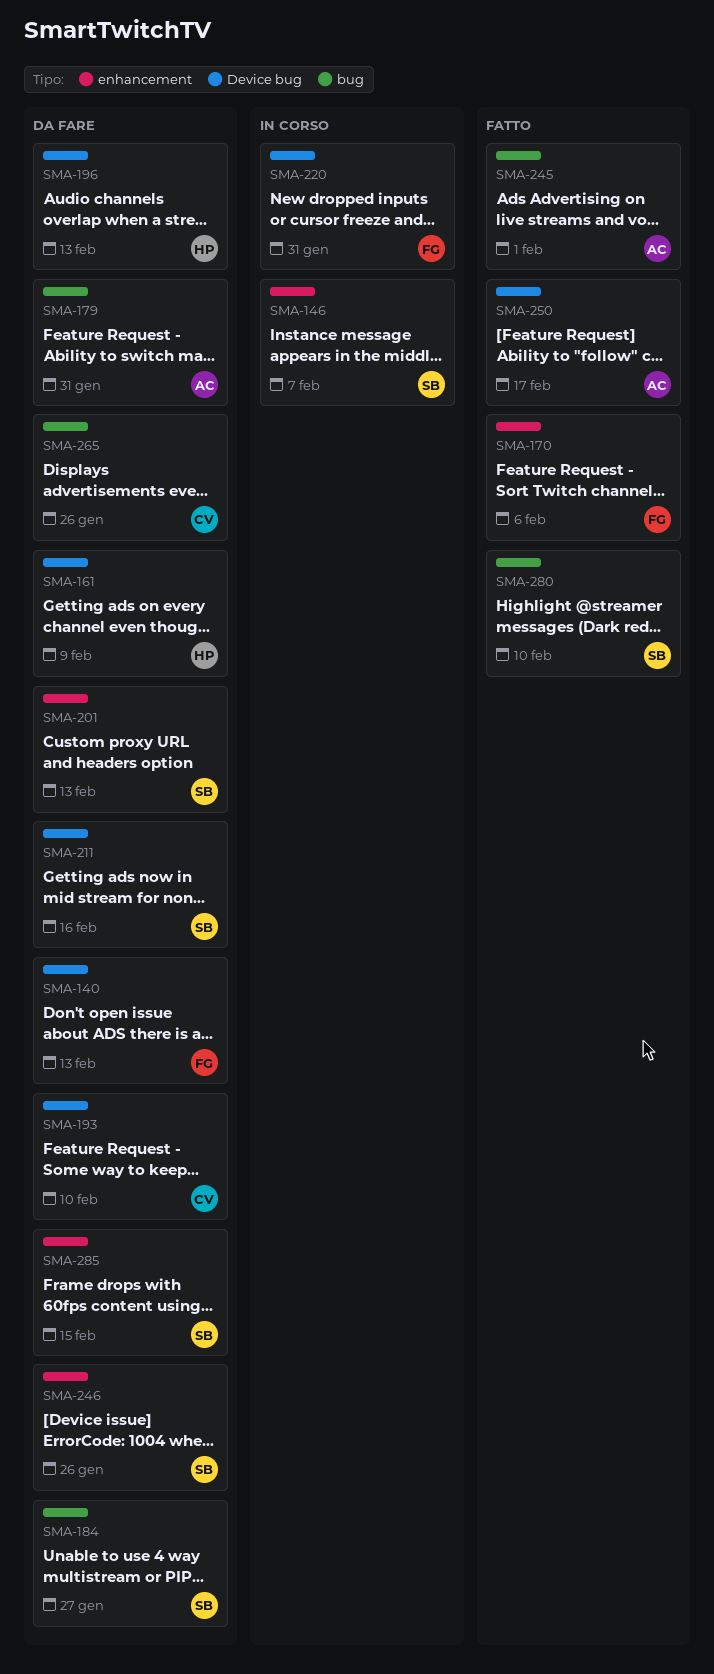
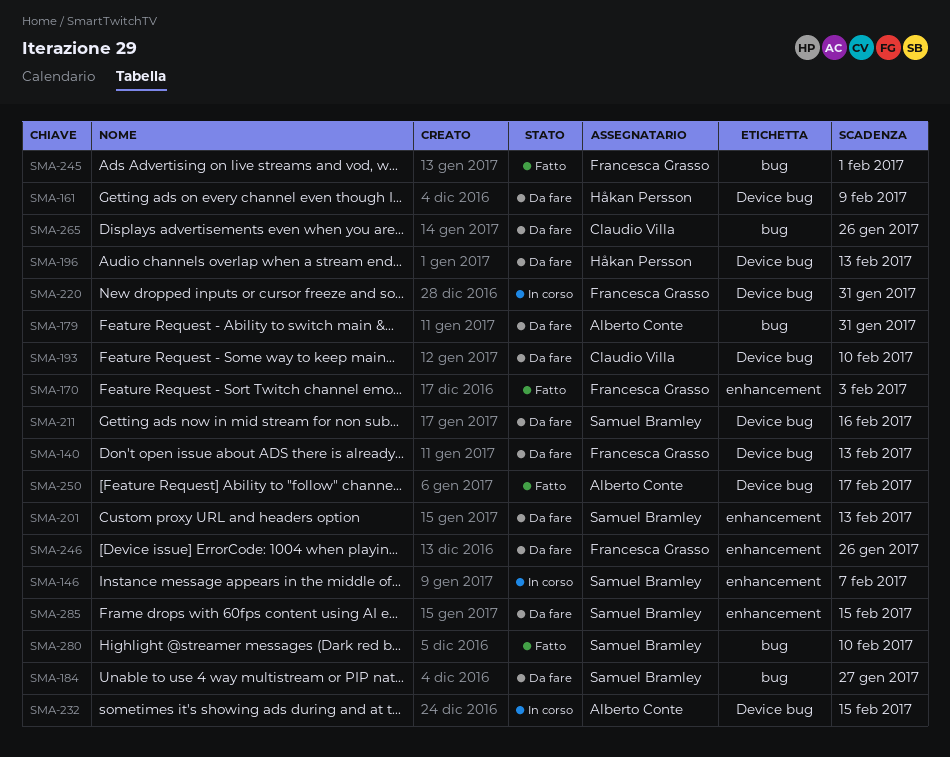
SMA-170, due: Feb 6 -> Feb 3
SMA-232: none -> present
SMA-245, owner: Alberto Conte -> Francesca Grasso
SMA-246, owner: Samuel Bramley -> Francesca Grasso

